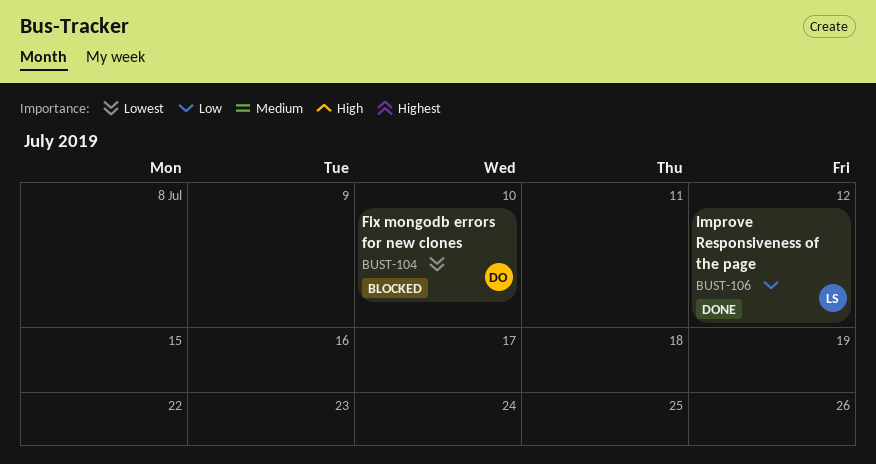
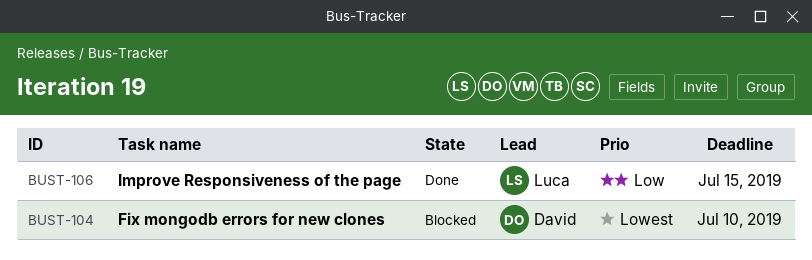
BUST-106, due: Jul 12 -> Jul 15

